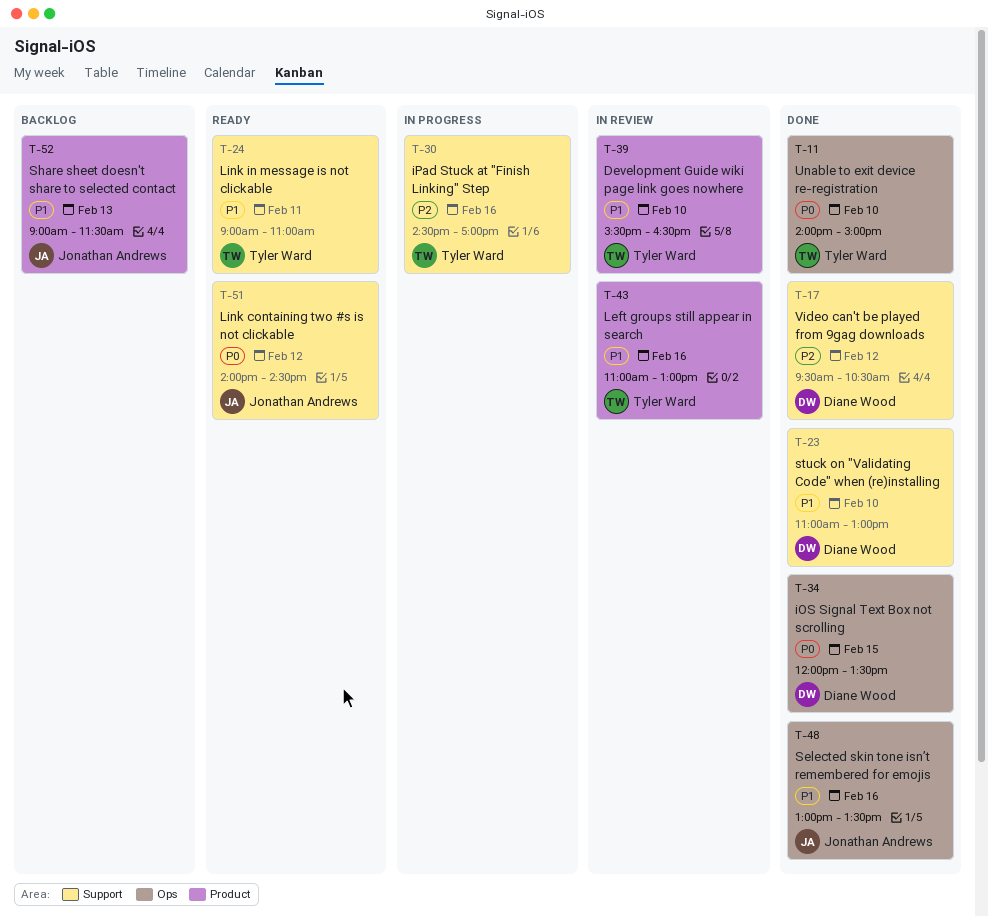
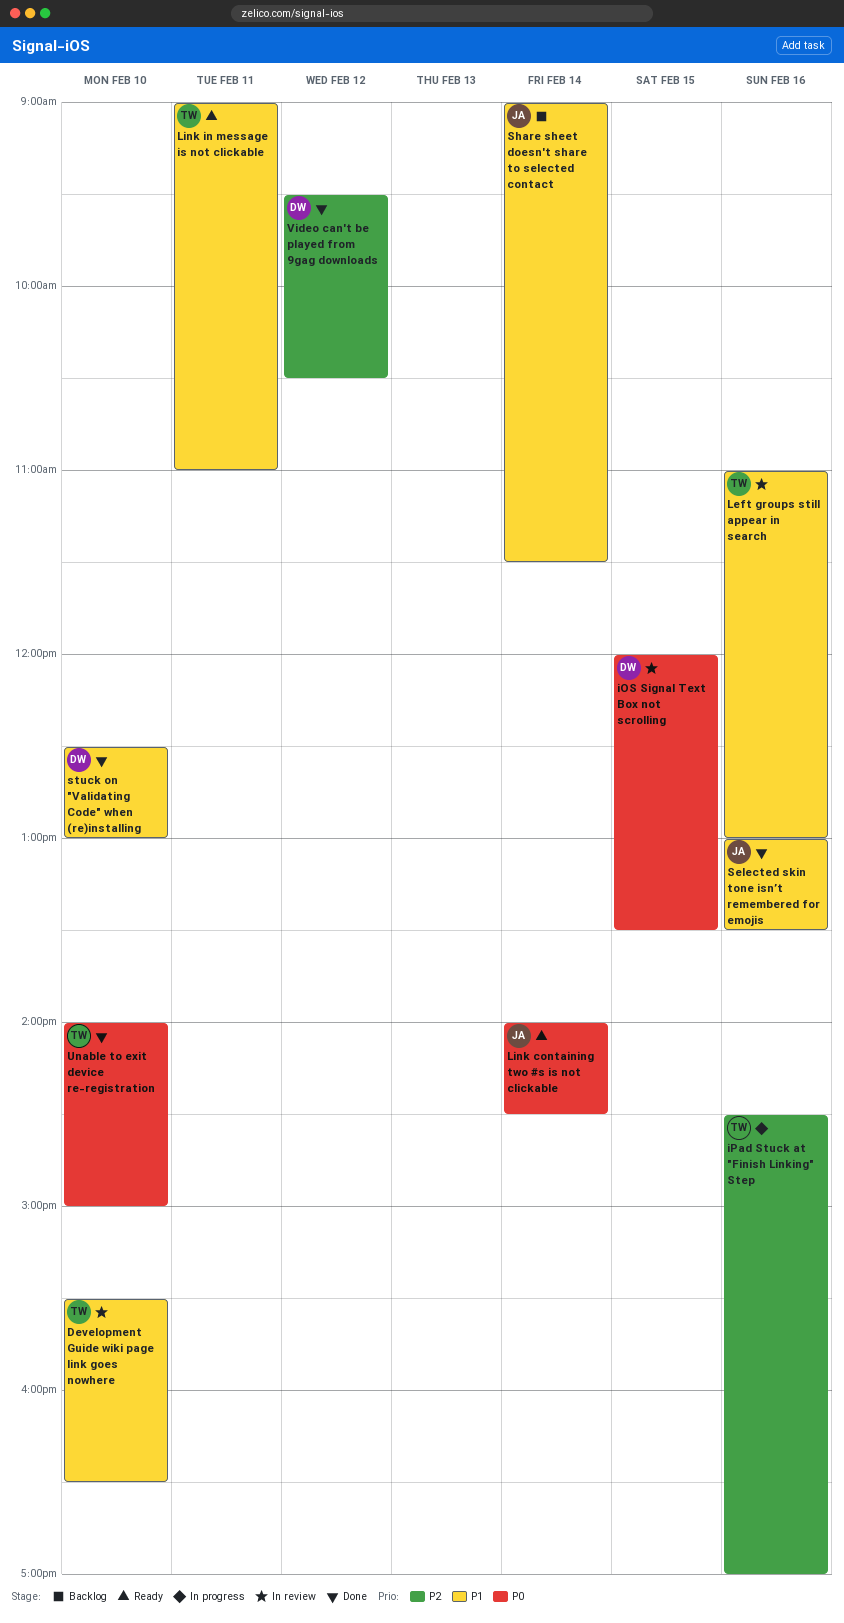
iOS Signal Text Box not scrolling, status: Done -> In review
Link containing two #s is not clickable, day: Feb 12 -> Feb 14
Share sheet doesn't share to selected contact, day: Feb 13 -> Feb 14
stuck on "Validating Code" when (re)installing, begins: 11:00 -> 12:30

